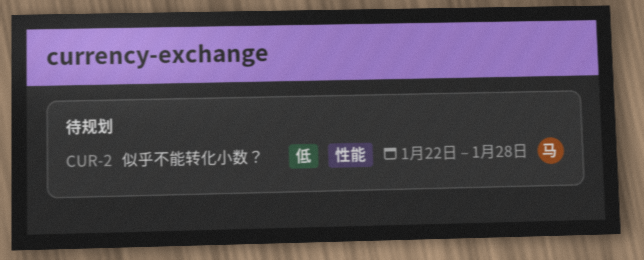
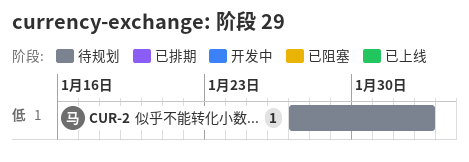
CUR-2, start: Jan 22 -> Jan 27
CUR-2, due: Jan 28 -> Feb 2

